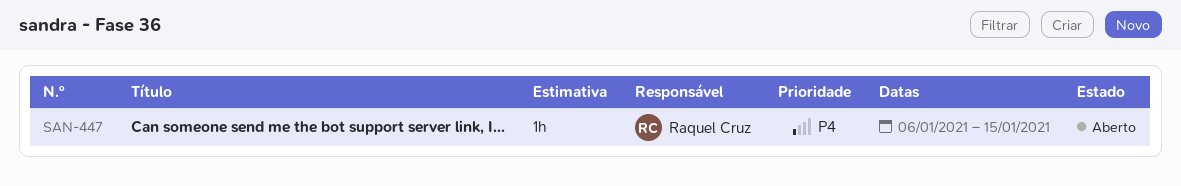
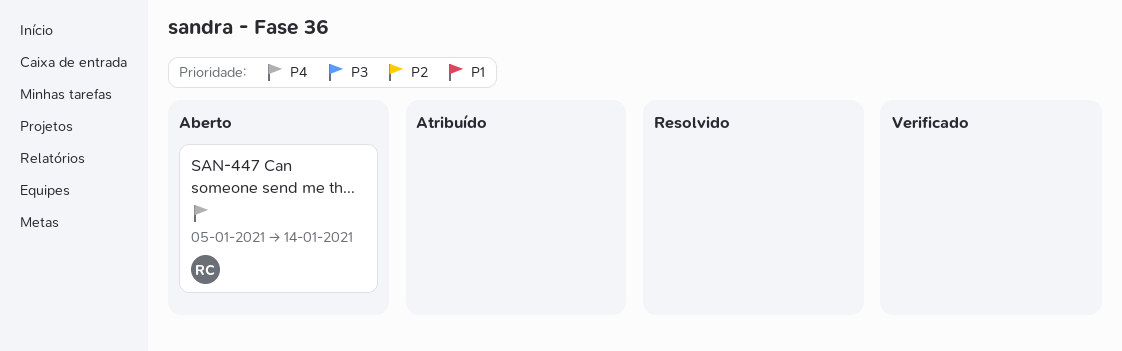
SAN-447, start: Jan 6 -> Jan 5
SAN-447, due: Jan 15 -> Jan 14

